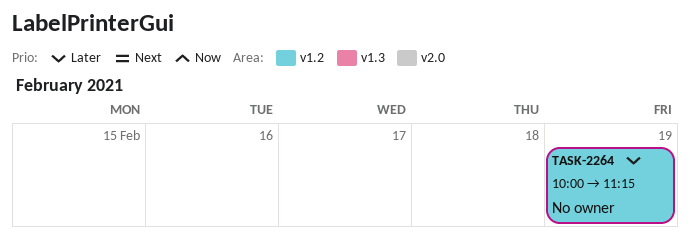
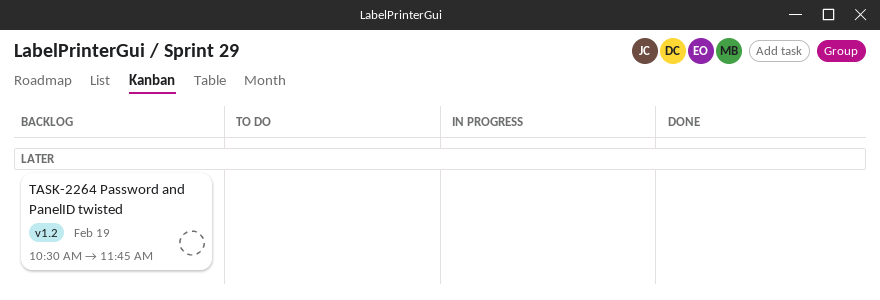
TASK-2264, begins: 10:00 -> 10:30
TASK-2264, ends: 11:15 -> 11:45

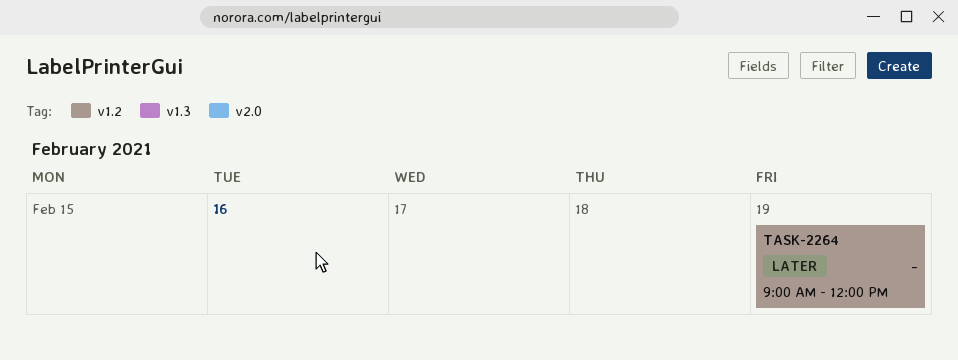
TASK-2264, begins: 10:30 -> 09:00
TASK-2264, ends: 11:45 -> 12:00

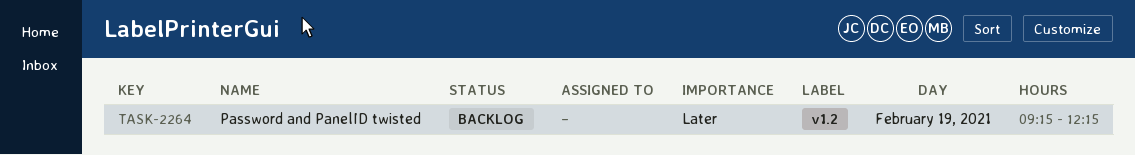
TASK-2264, begins: 09:00 -> 09:15
TASK-2264, ends: 12:00 -> 12:15

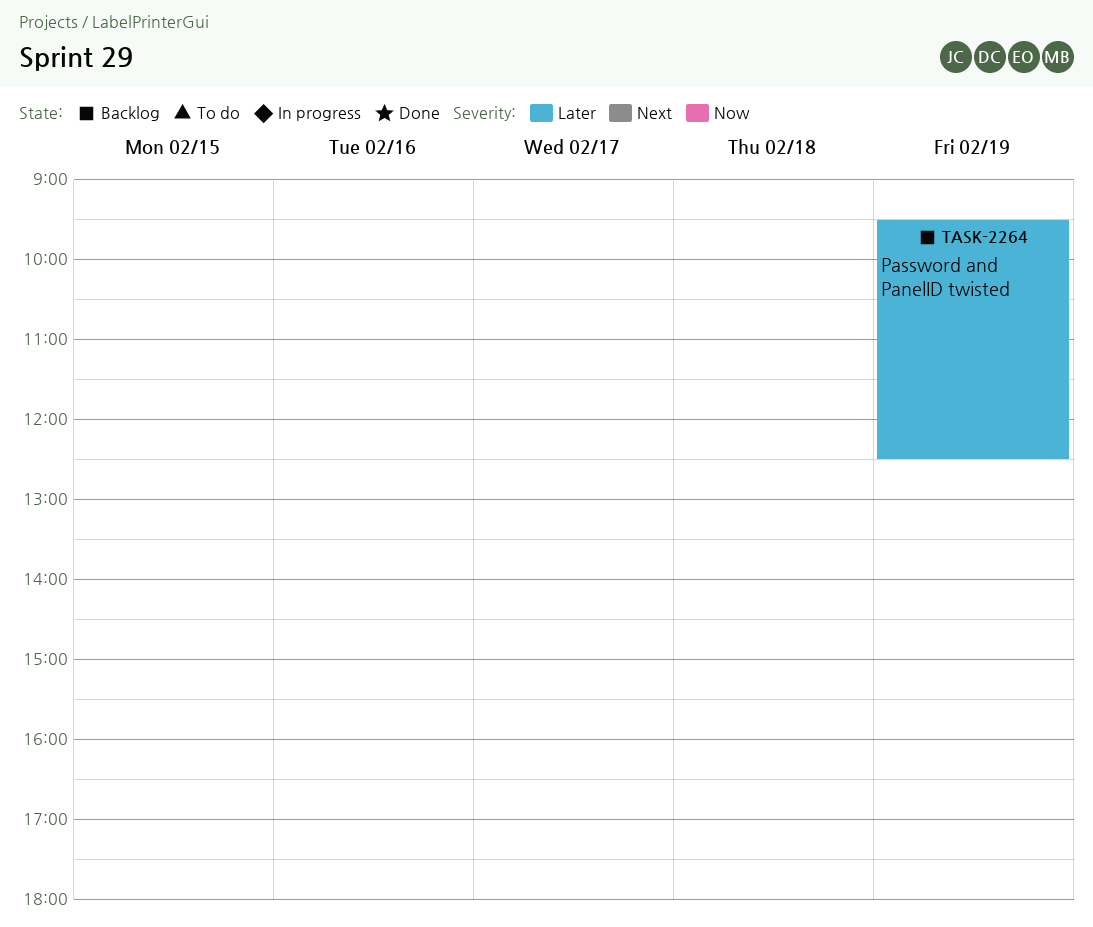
TASK-2264, begins: 09:15 -> 09:30
TASK-2264, ends: 12:15 -> 12:30

